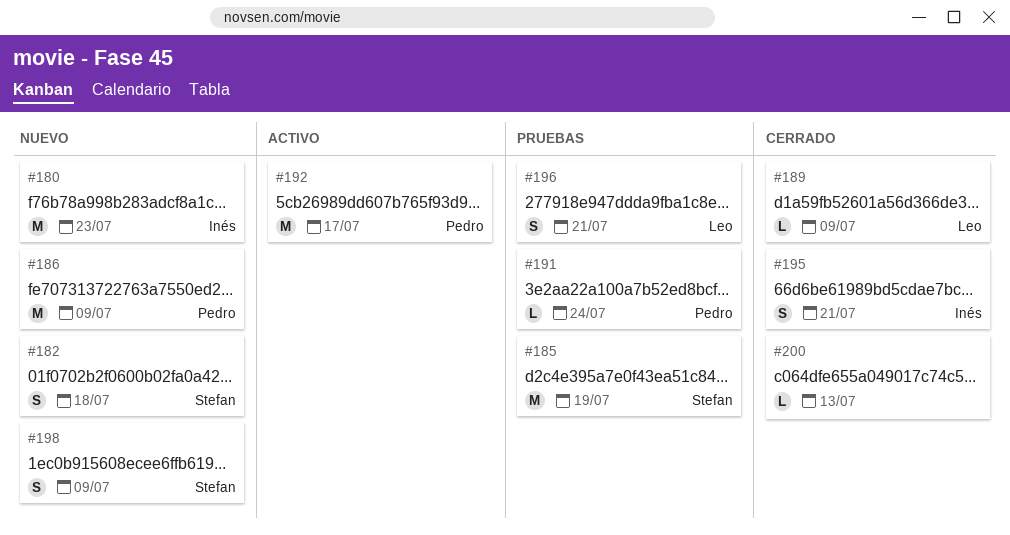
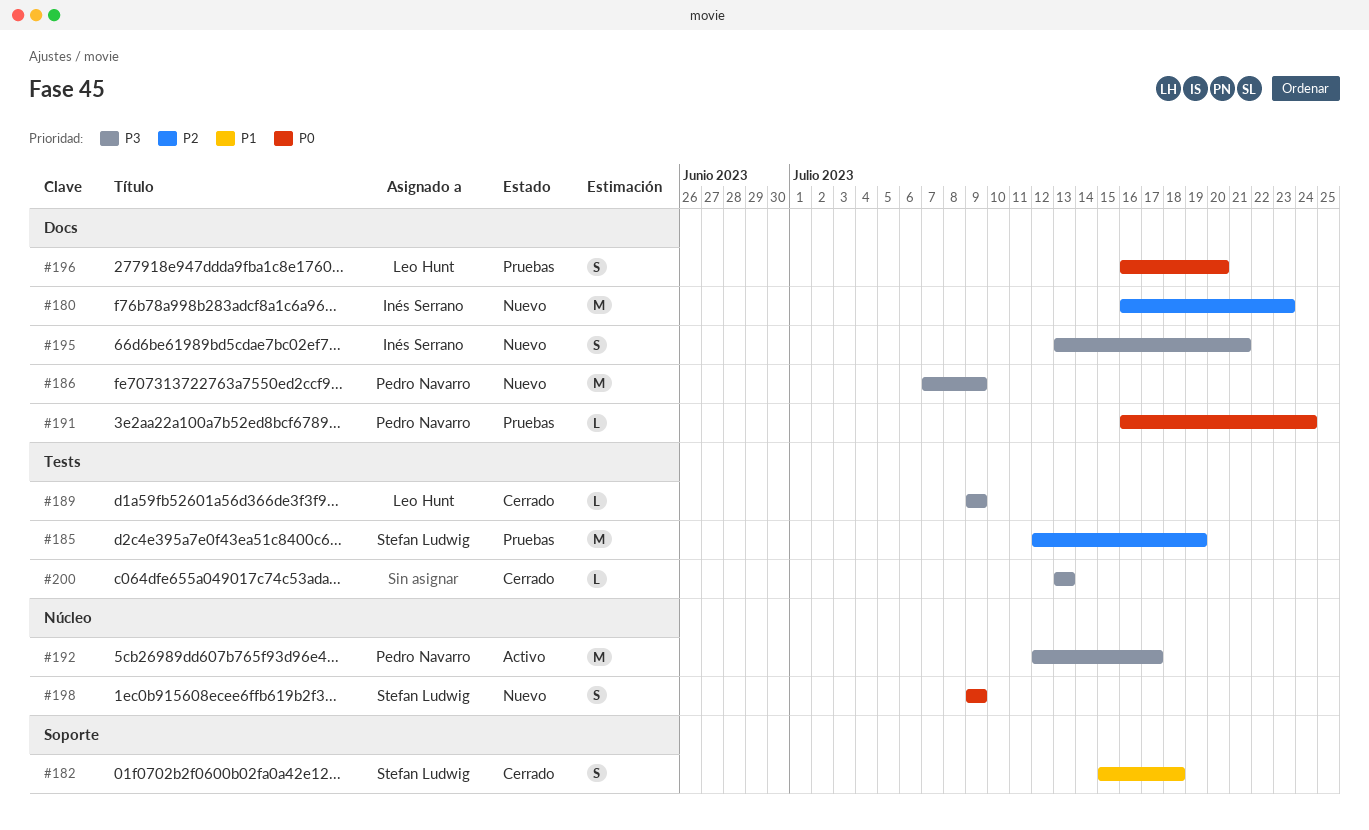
#182, status: Nuevo -> Cerrado
#195, status: Cerrado -> Nuevo
#196, due: Jul 21 -> Jul 20

